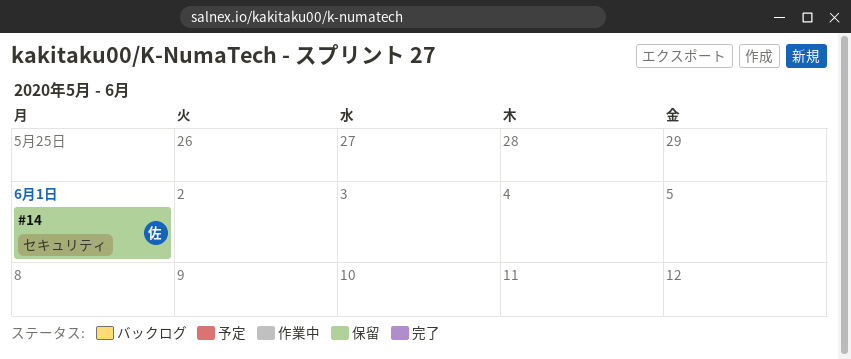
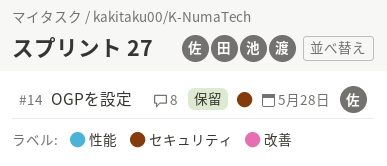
#14, due: Jun 1 -> May 28

